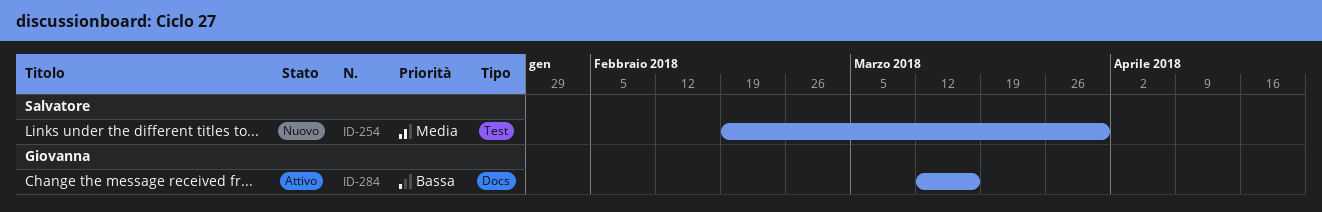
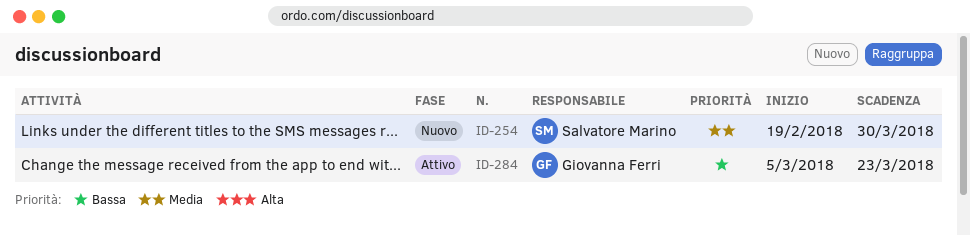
ID-284, start: Mar 12 -> Mar 5
ID-284, due: Mar 16 -> Mar 23

